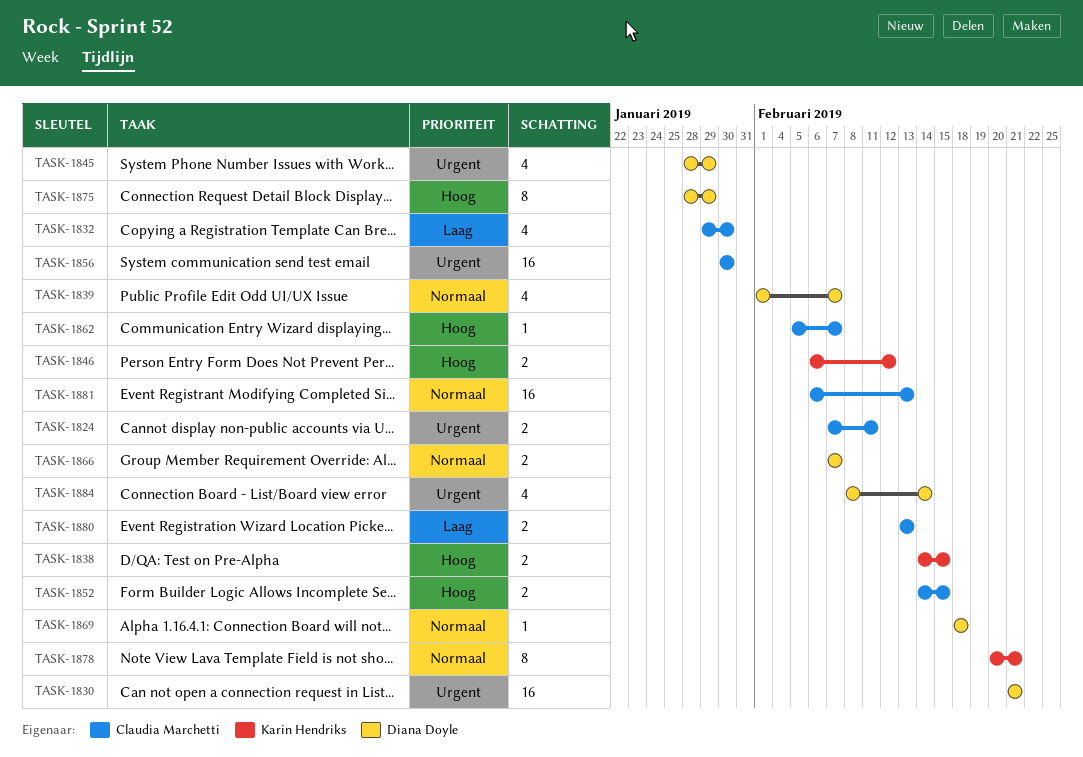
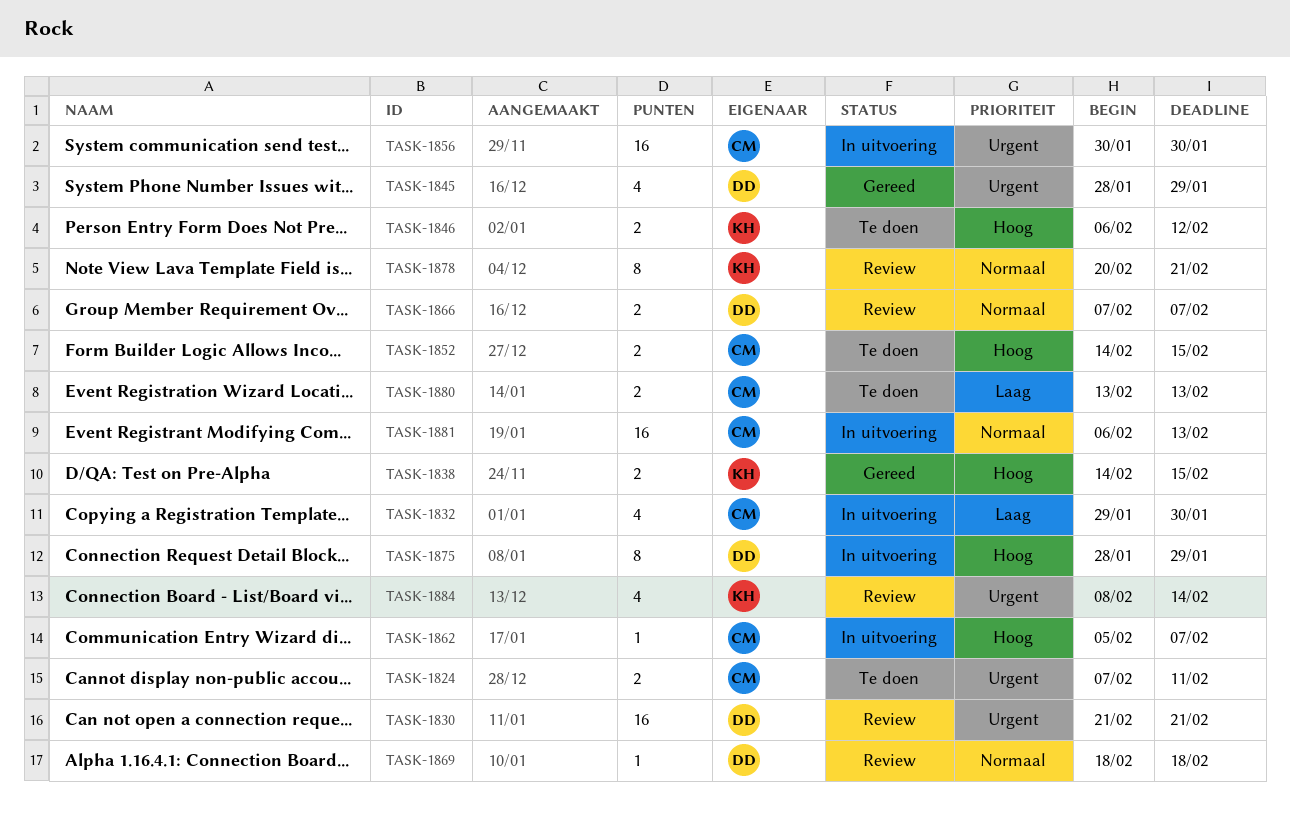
TASK-1839: present -> none
TASK-1884, owner: Diana Doyle -> Karin Hendriks

